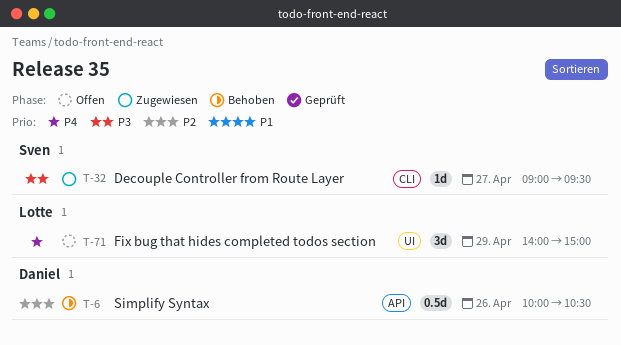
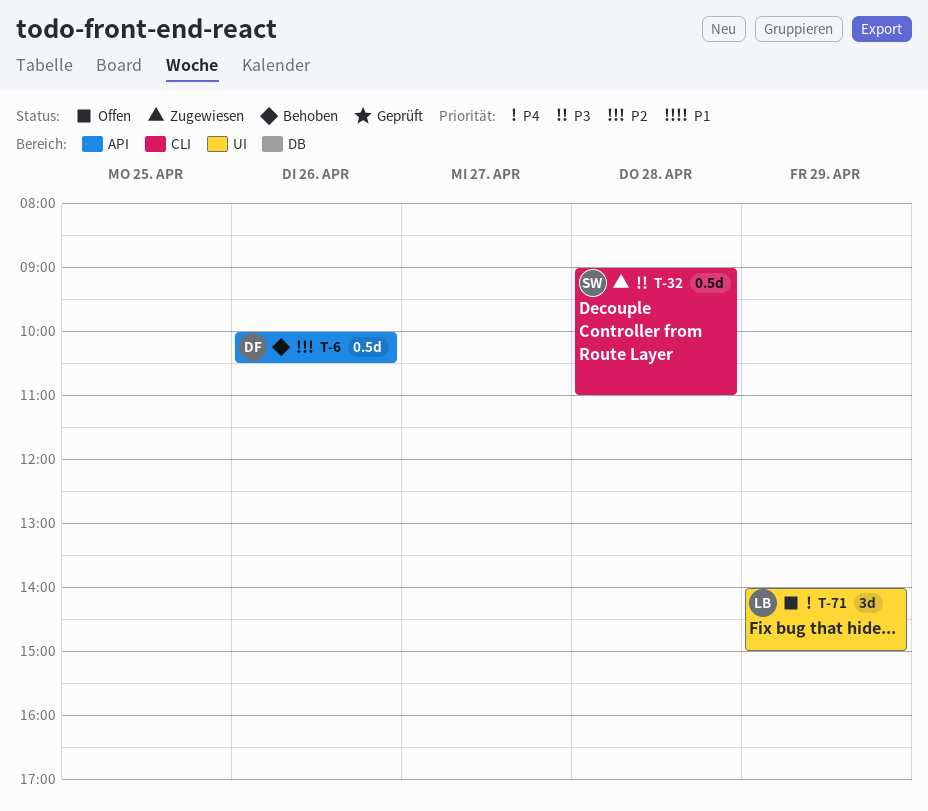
T-32, estimate: 1d -> 0.5d
T-32, day: Apr 27 -> Apr 28
T-32, ends: 09:30 -> 11:00

